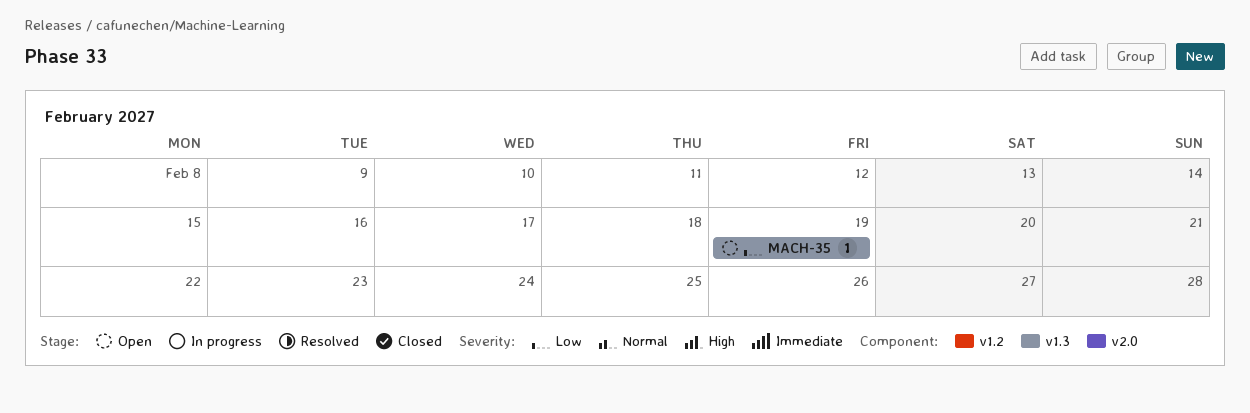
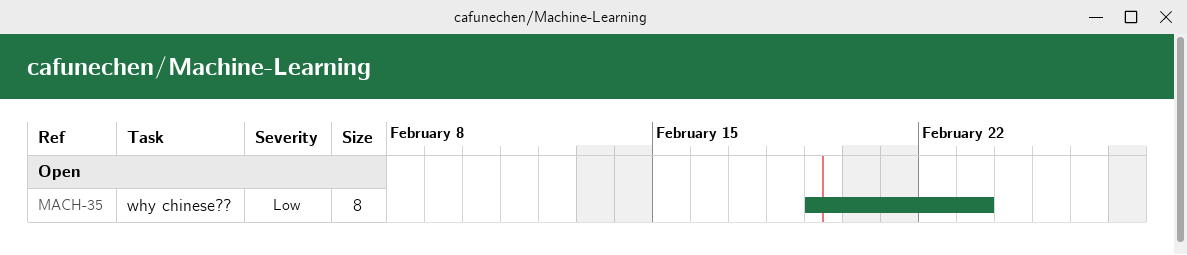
MACH-35, estimate: 1 -> 8
MACH-35, due: Feb 19 -> Feb 23

